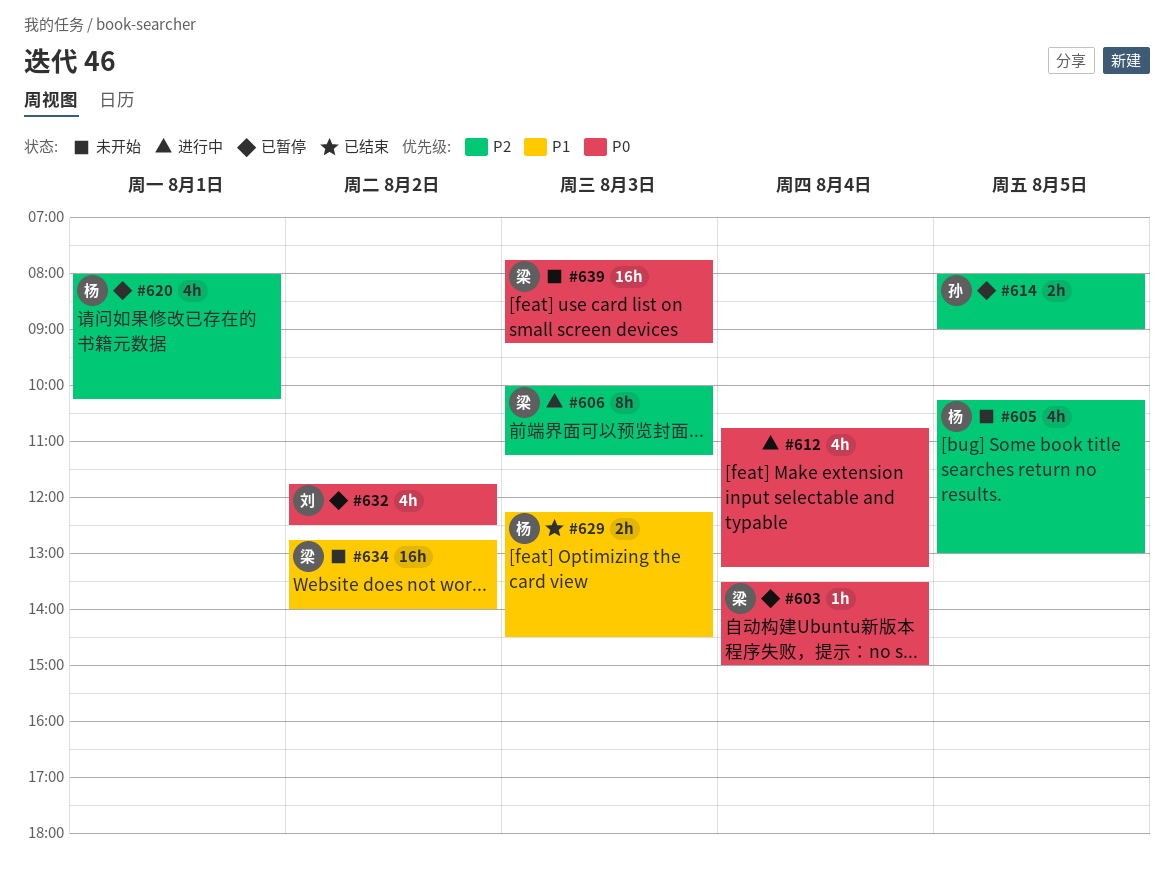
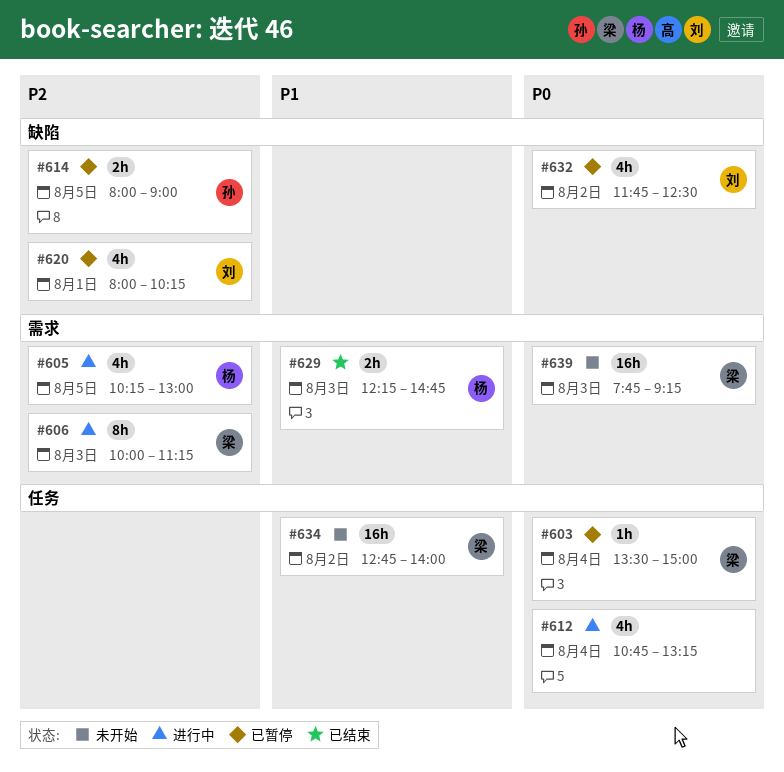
#605, status: 未开始 -> 进行中
#620, owner: 杨 -> 刘
#629, ends: 14:30 -> 14:45

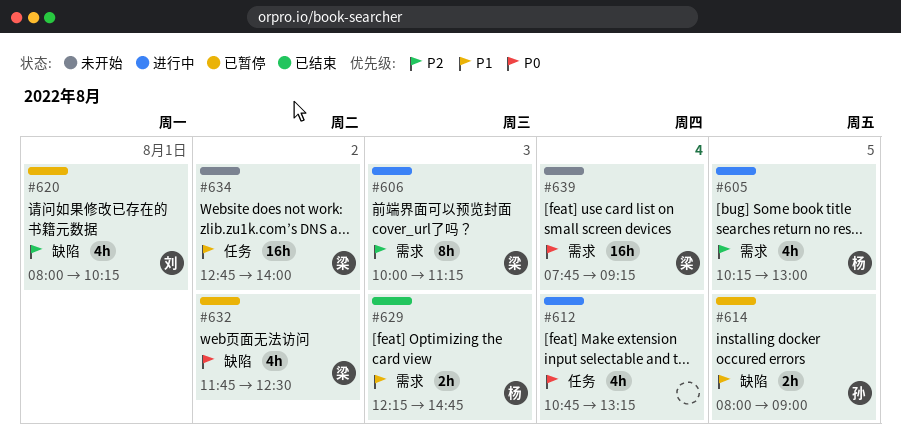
#603: present -> none
#614, priority: P2 -> P1
#632, owner: 刘 -> 梁
#639, day: Aug 3 -> Aug 4

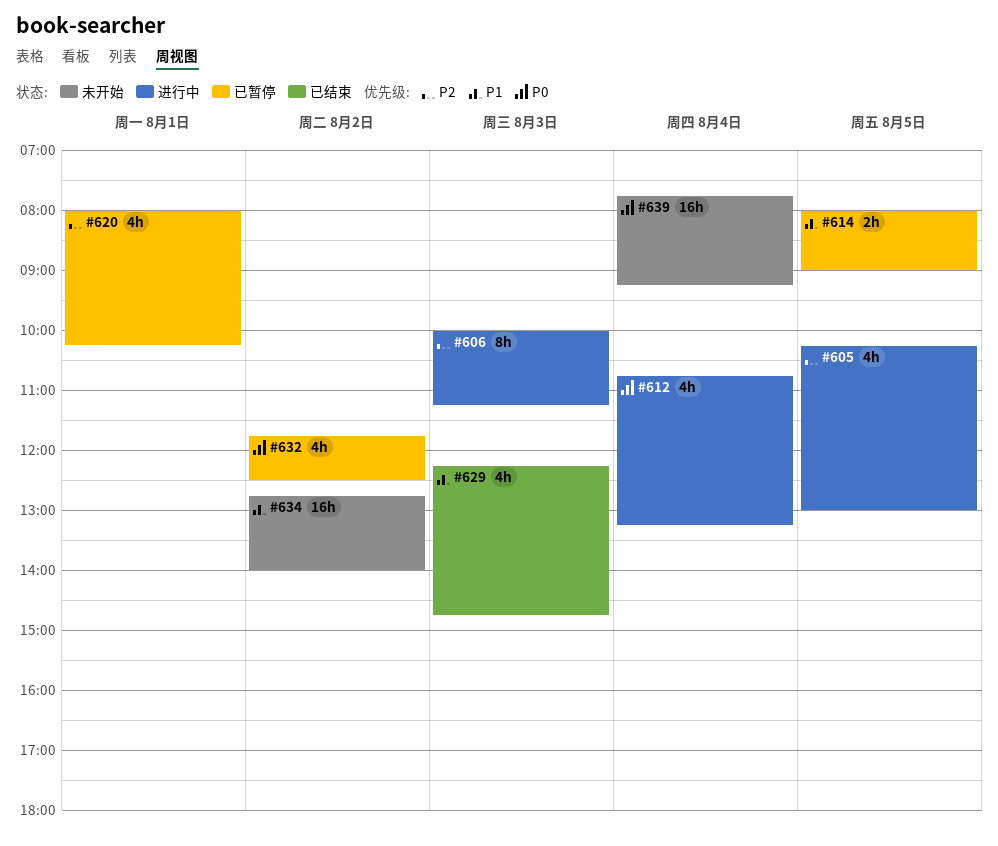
#629, estimate: 2h -> 4h

